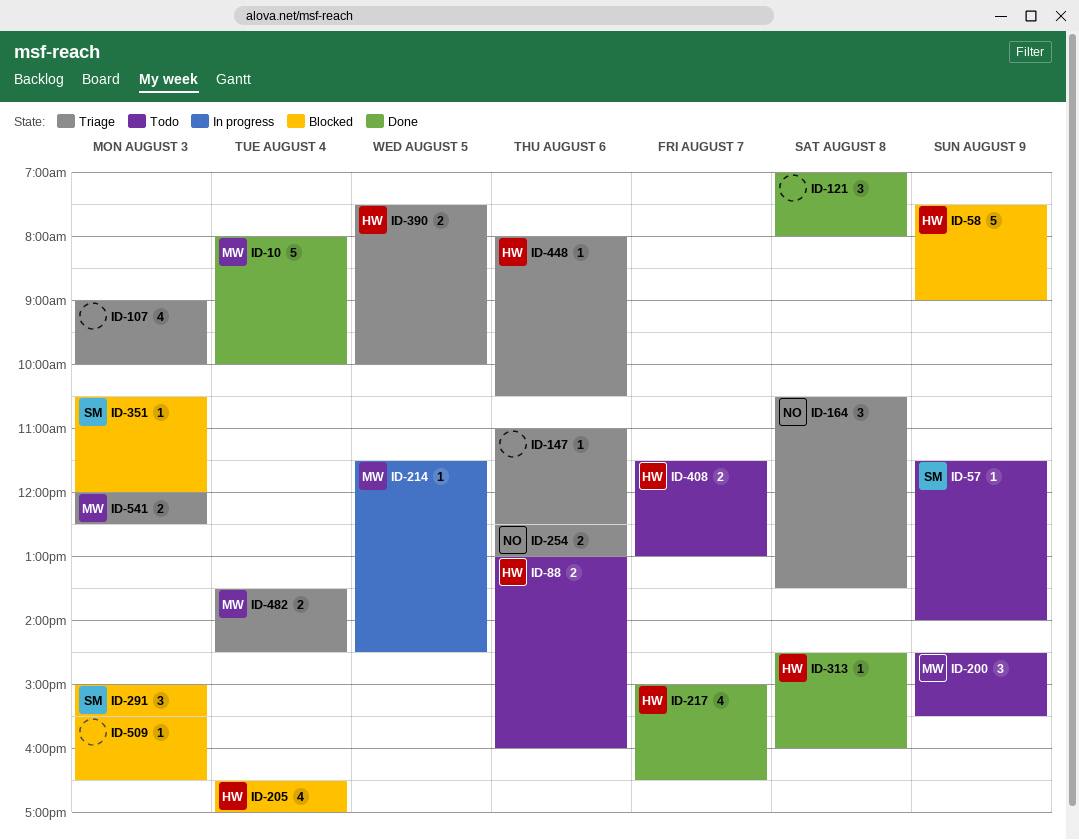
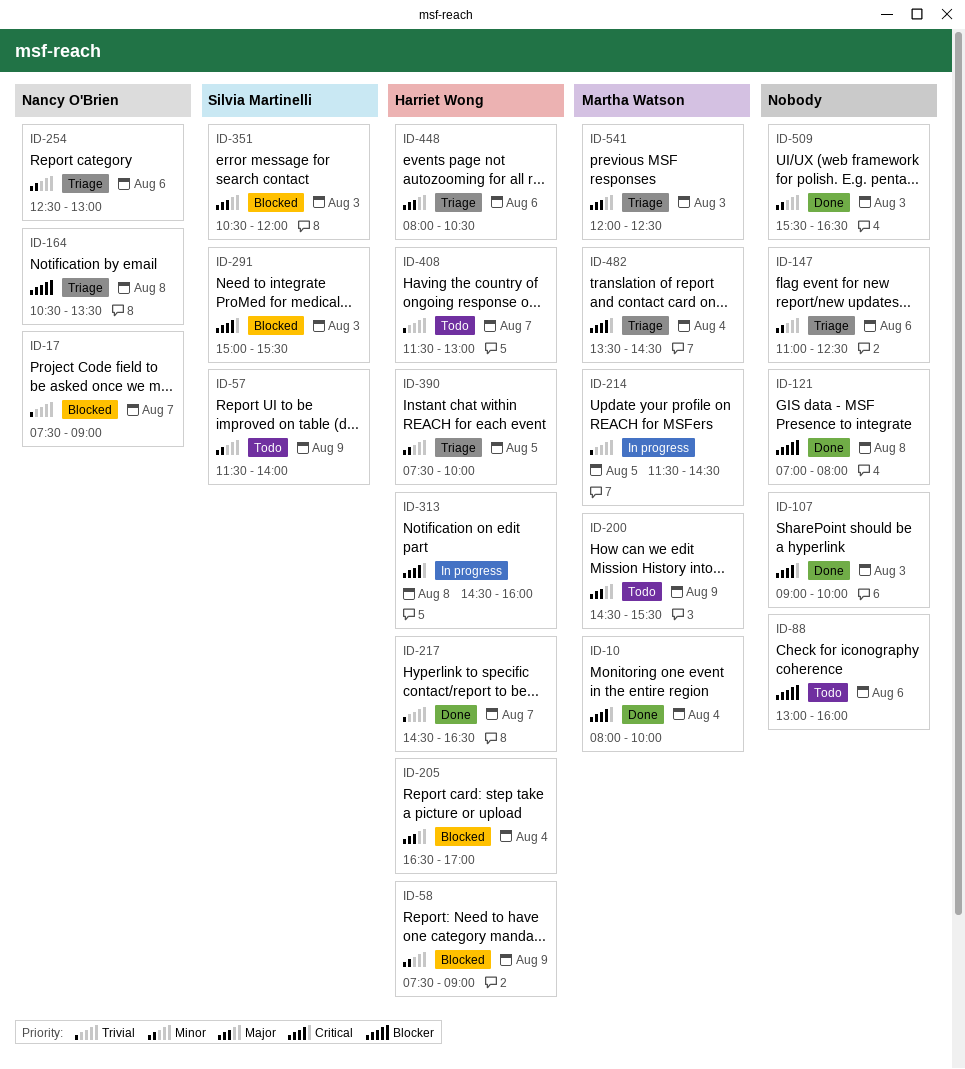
ID-17: none -> present
ID-88, owner: Harriet Wong -> none
ID-107, status: Triage -> Done
ID-217, begins: 15:00 -> 14:30
ID-313, status: Done -> In progress
ID-509, status: Blocked -> Done

